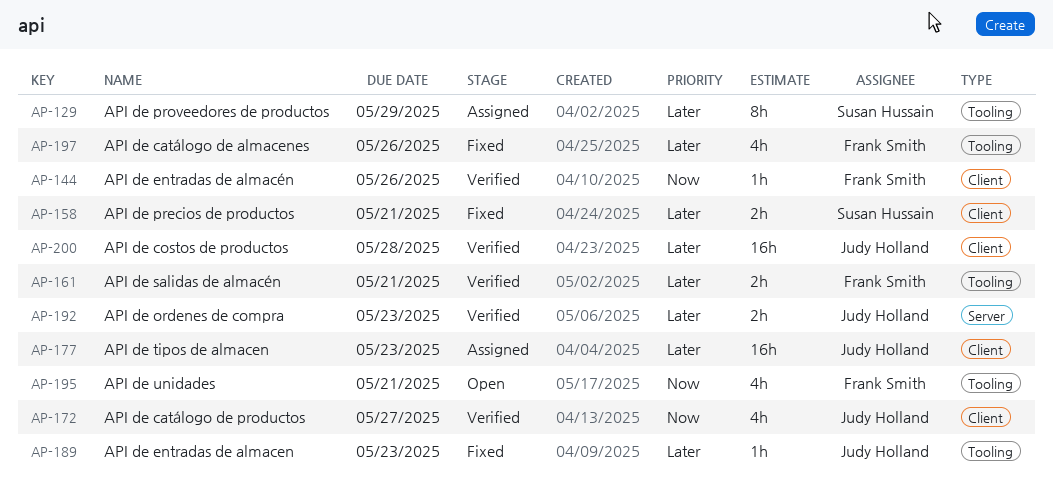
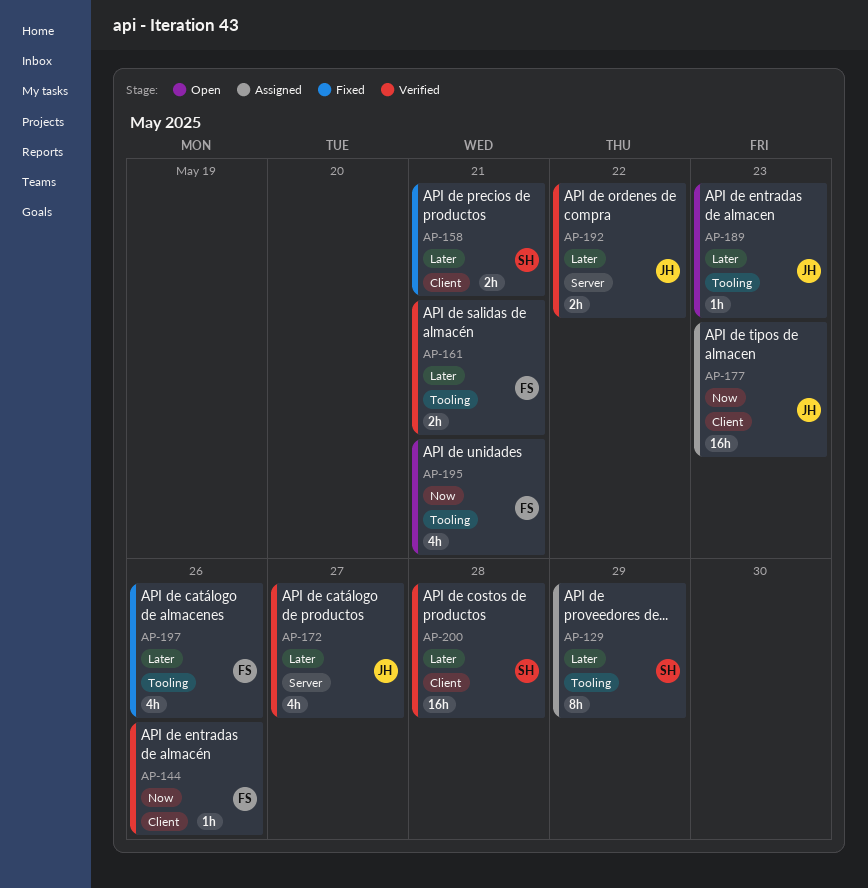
AP-172, priority: Now -> Later
AP-172, label: Client -> Server
AP-177, priority: Later -> Now
AP-189, status: Fixed -> Open
AP-192, due: May 23 -> May 22
AP-200, owner: Judy Holland -> Susan Hussain

